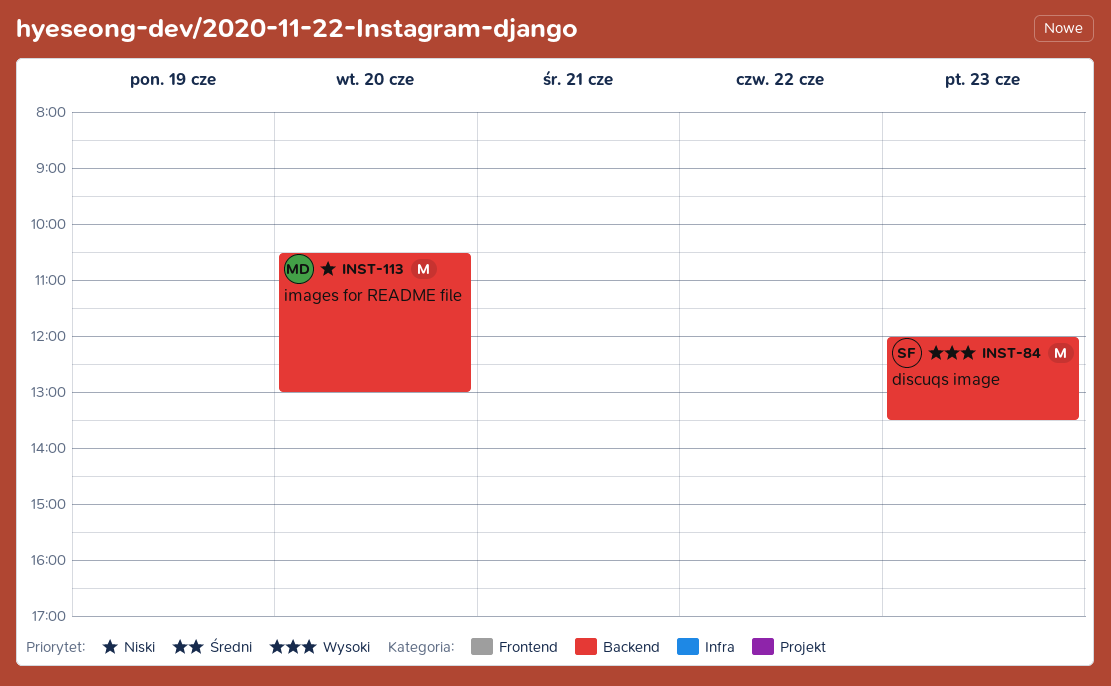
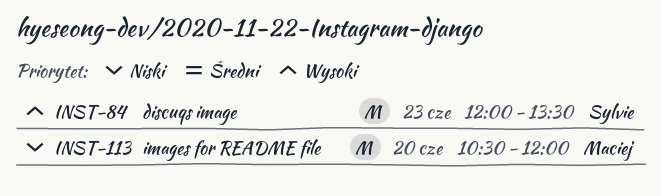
INST-113, ends: 13:00 -> 12:00

